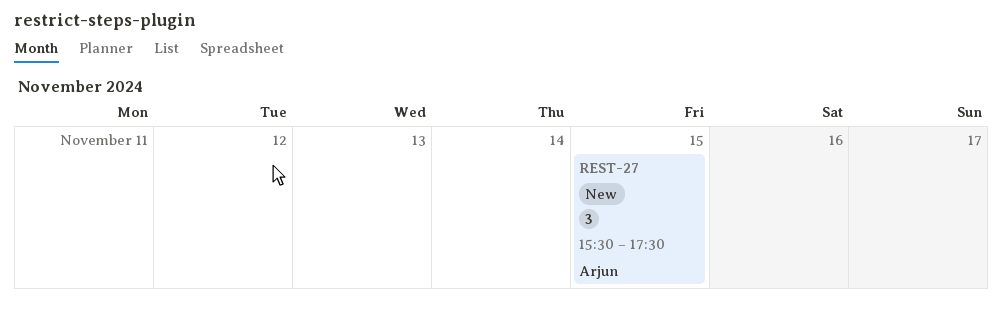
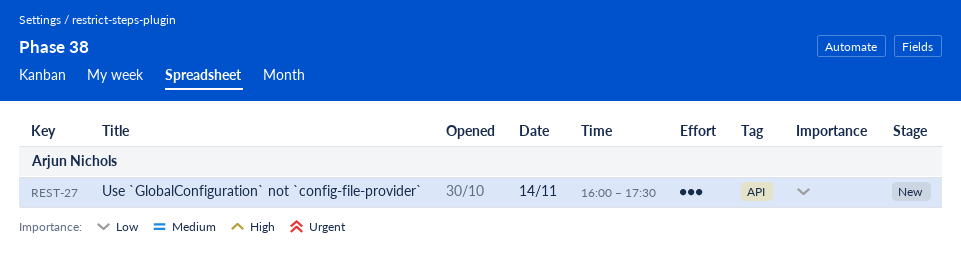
REST-27, day: Nov 15 -> Nov 14
REST-27, begins: 15:30 -> 16:00

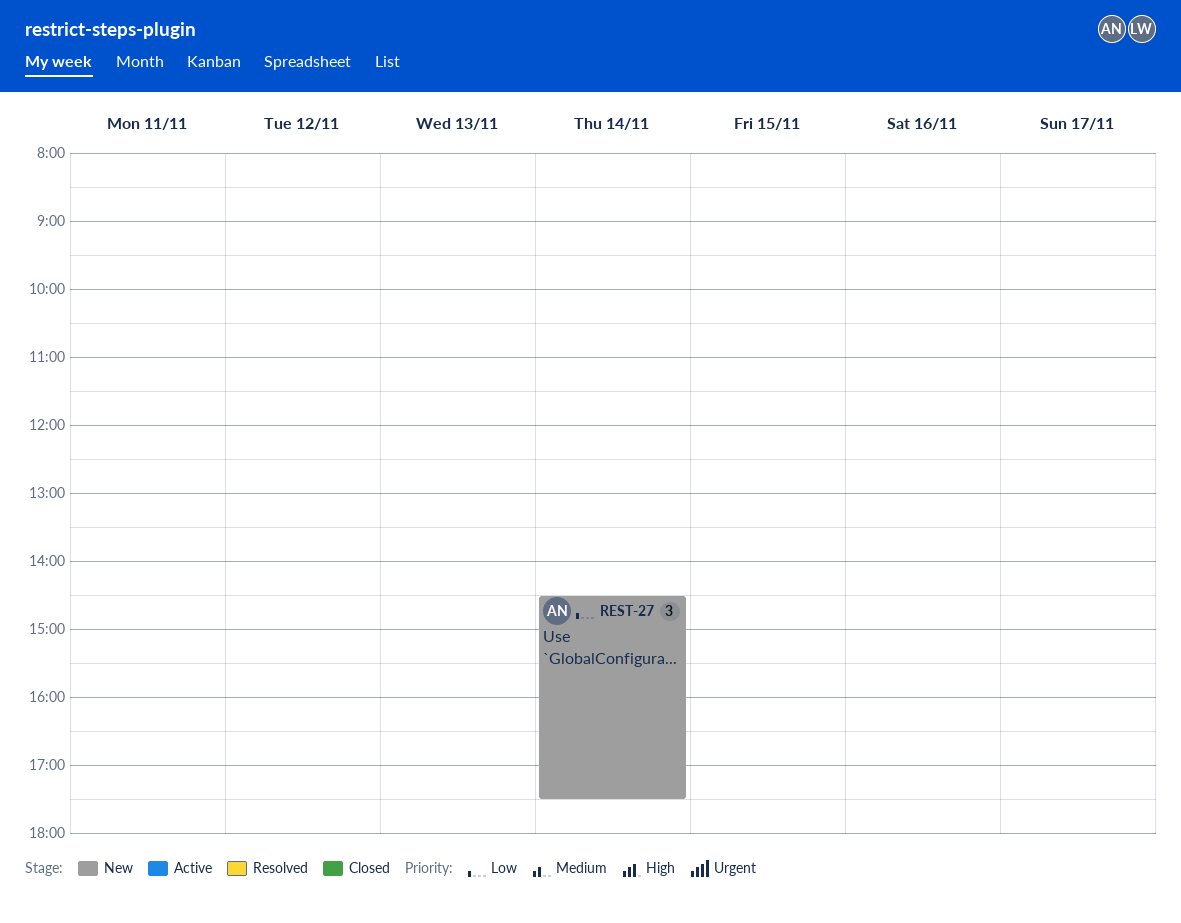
REST-27, begins: 16:00 -> 14:30

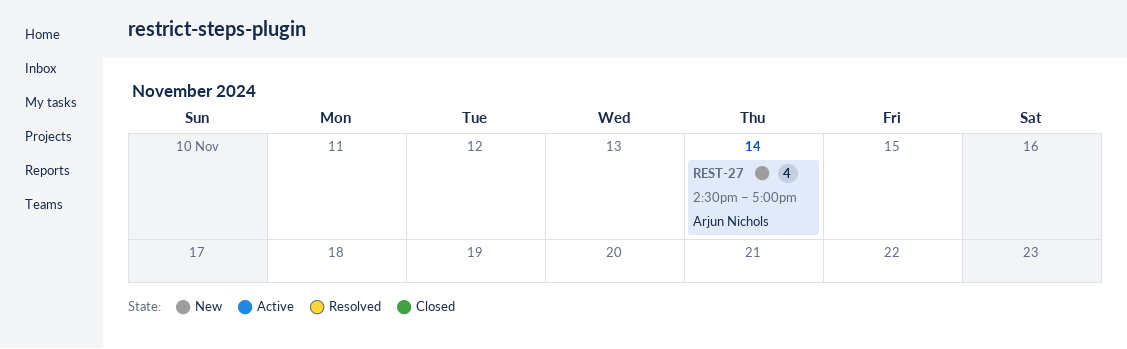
REST-27, estimate: 3 -> 4
REST-27, ends: 17:30 -> 17:00

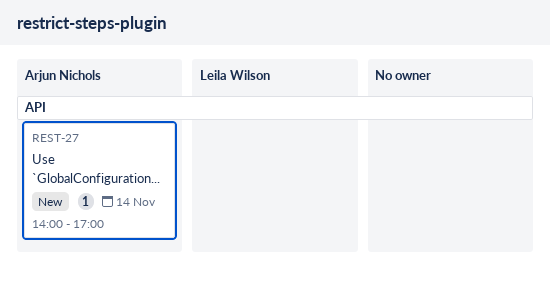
REST-27, estimate: 4 -> 1
REST-27, begins: 14:30 -> 14:00

